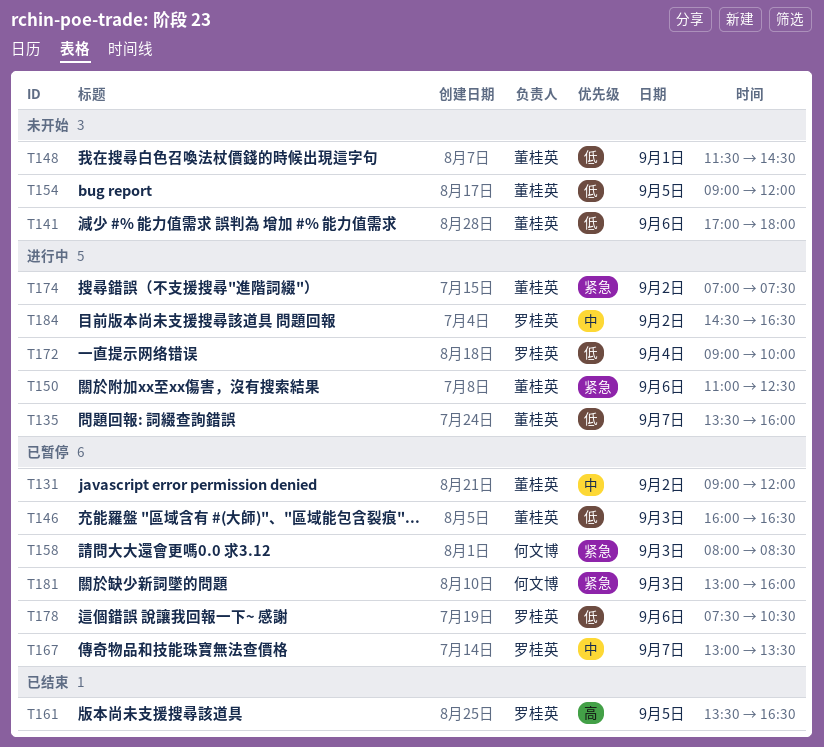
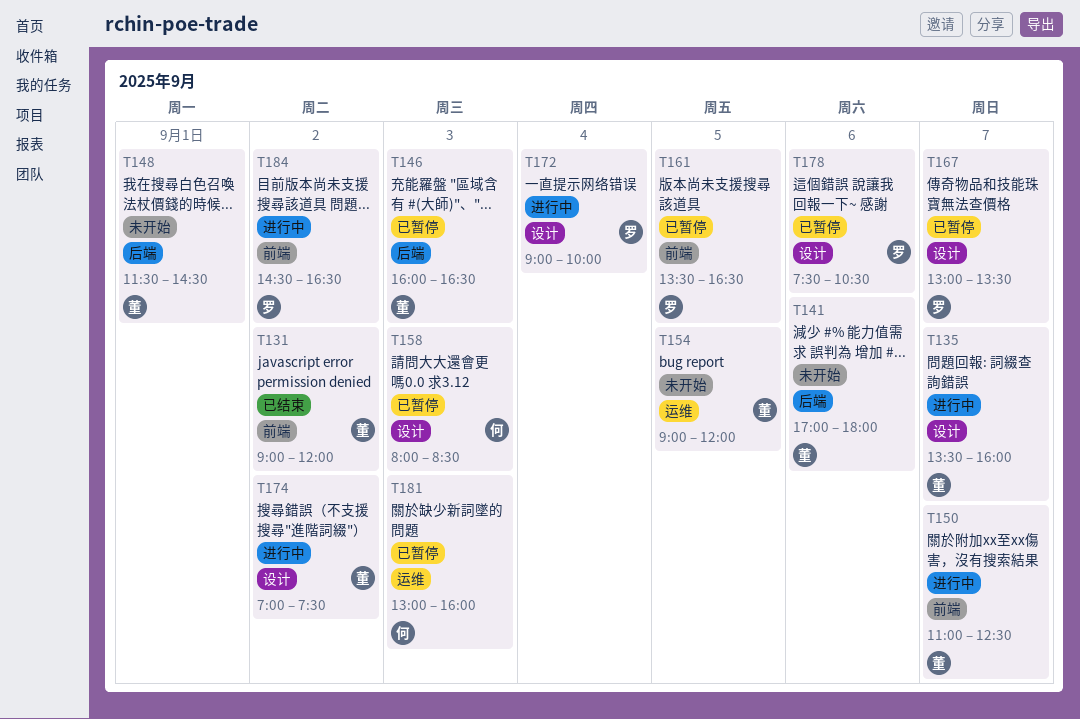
T131, status: 已暂停 -> 已结束
T150, day: Sep 6 -> Sep 7
T161, status: 已结束 -> 已暂停

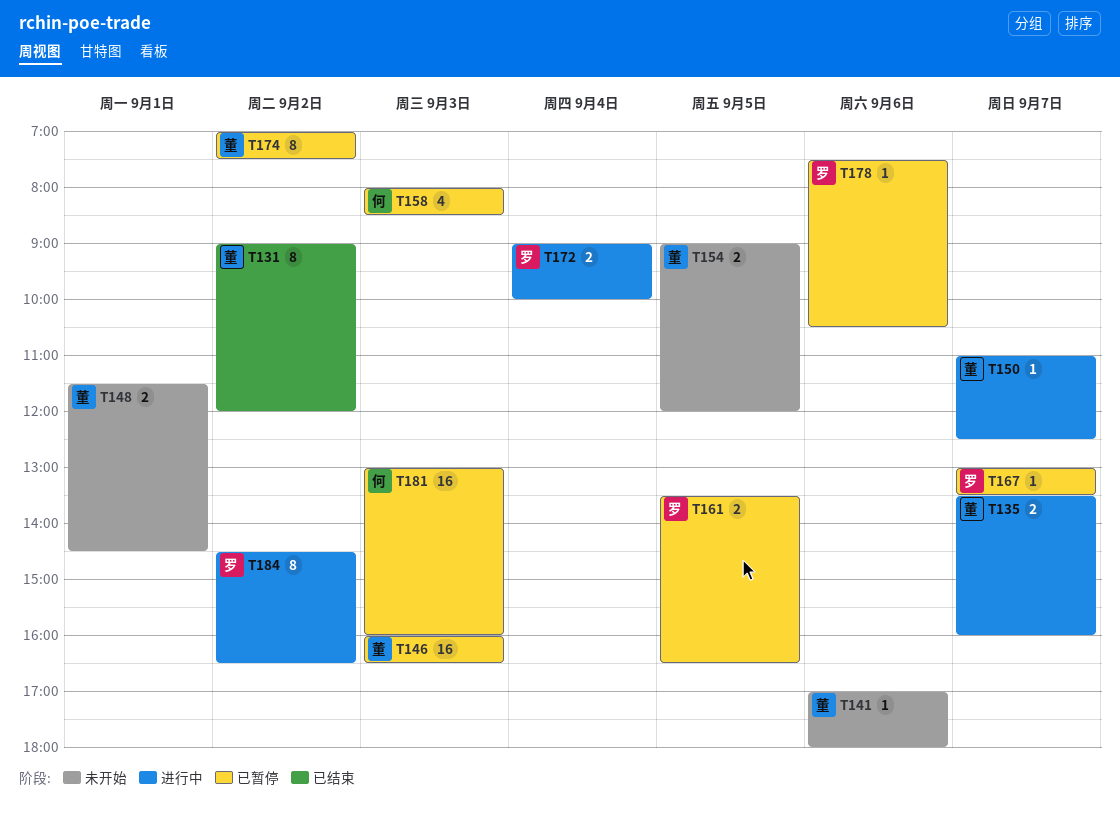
T174, status: 进行中 -> 已暂停

